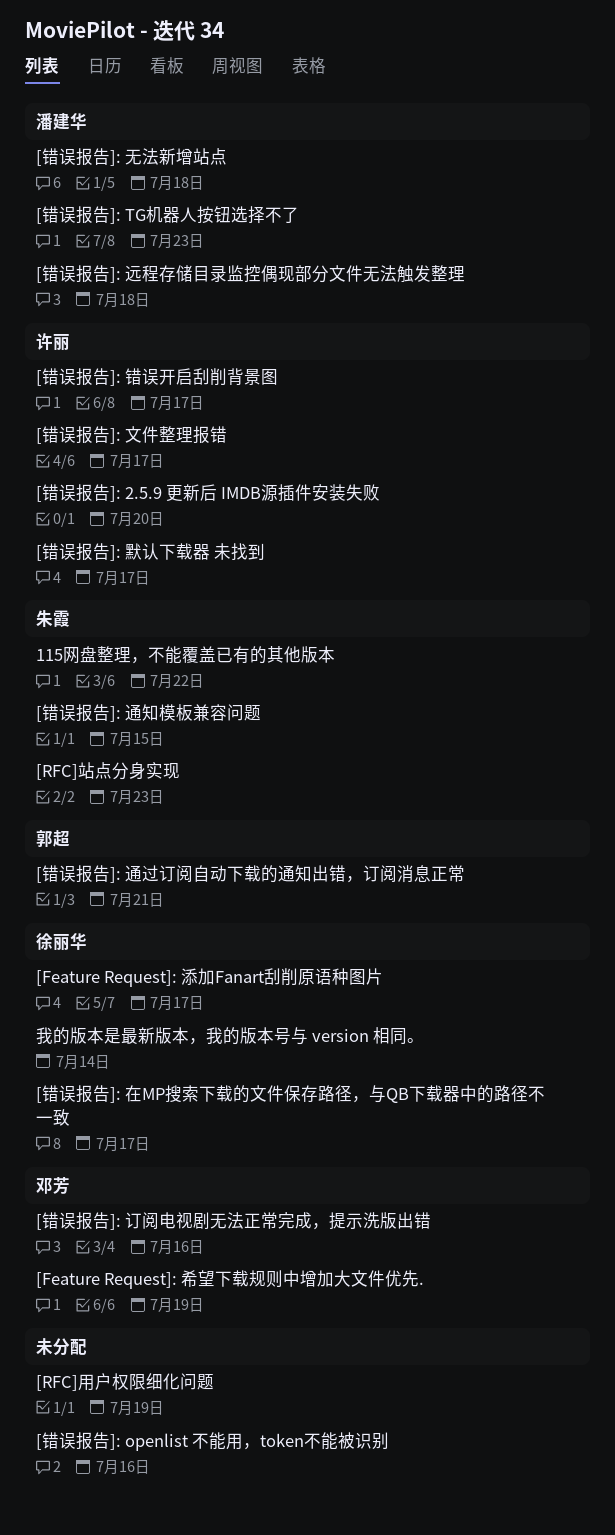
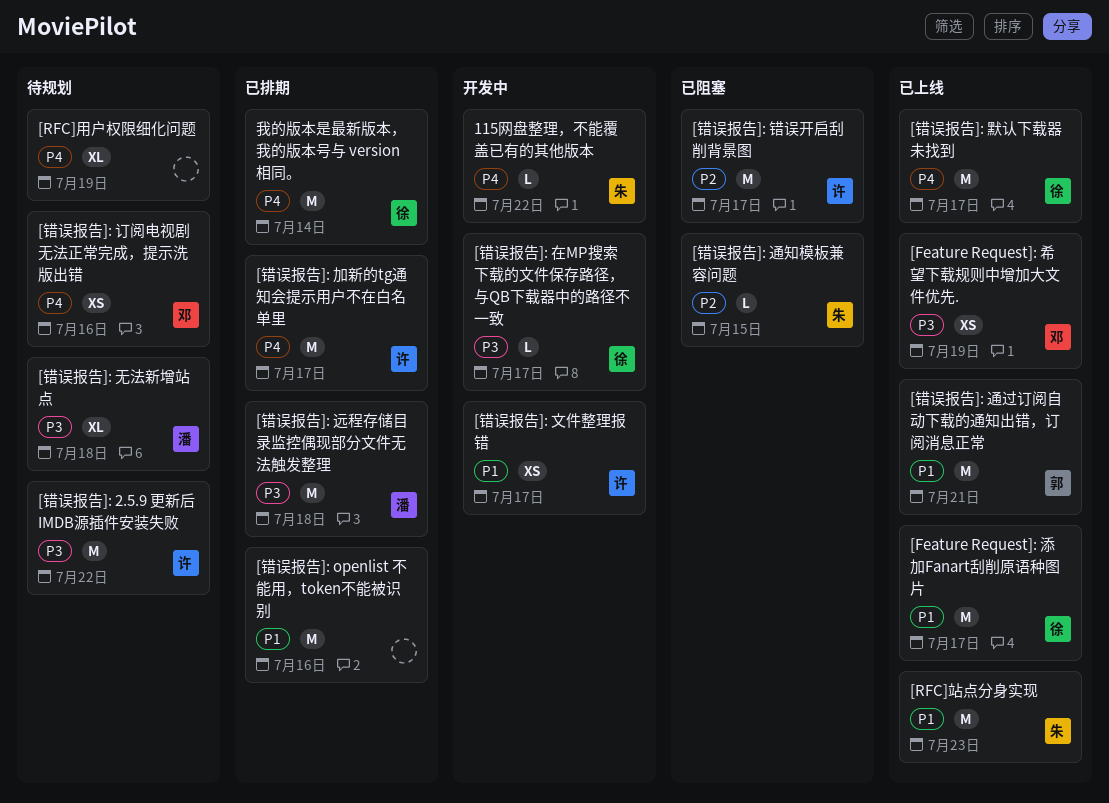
[错误报告]: 2.5.9 更新后 IMDB源插件安装失败, due: Jul 20 -> Jul 22
[错误报告]: TG机器人按钮选择不了: present -> none
[错误报告]: 加新的tg通知会提示用户不在白名单里: none -> present
[错误报告]: 默认下载器 未找到, owner: 许丽 -> 徐丽华

